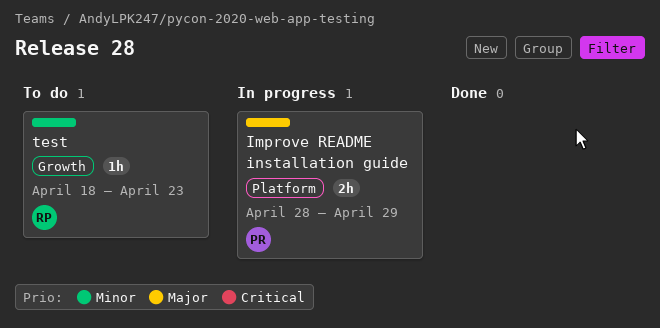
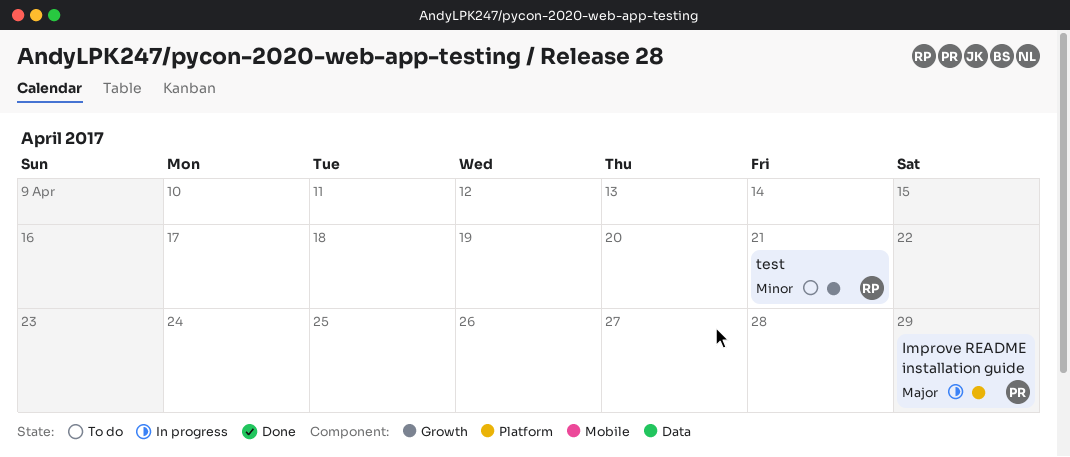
test, due: Apr 23 -> Apr 21

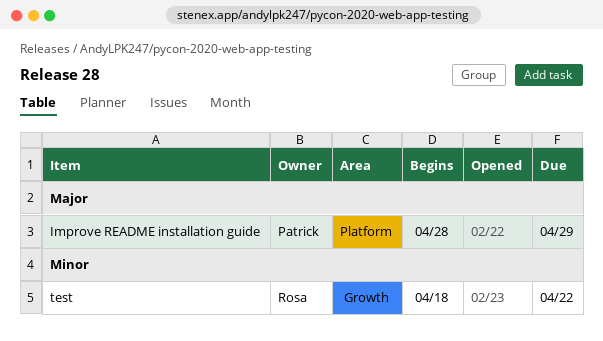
test, due: Apr 21 -> Apr 22

